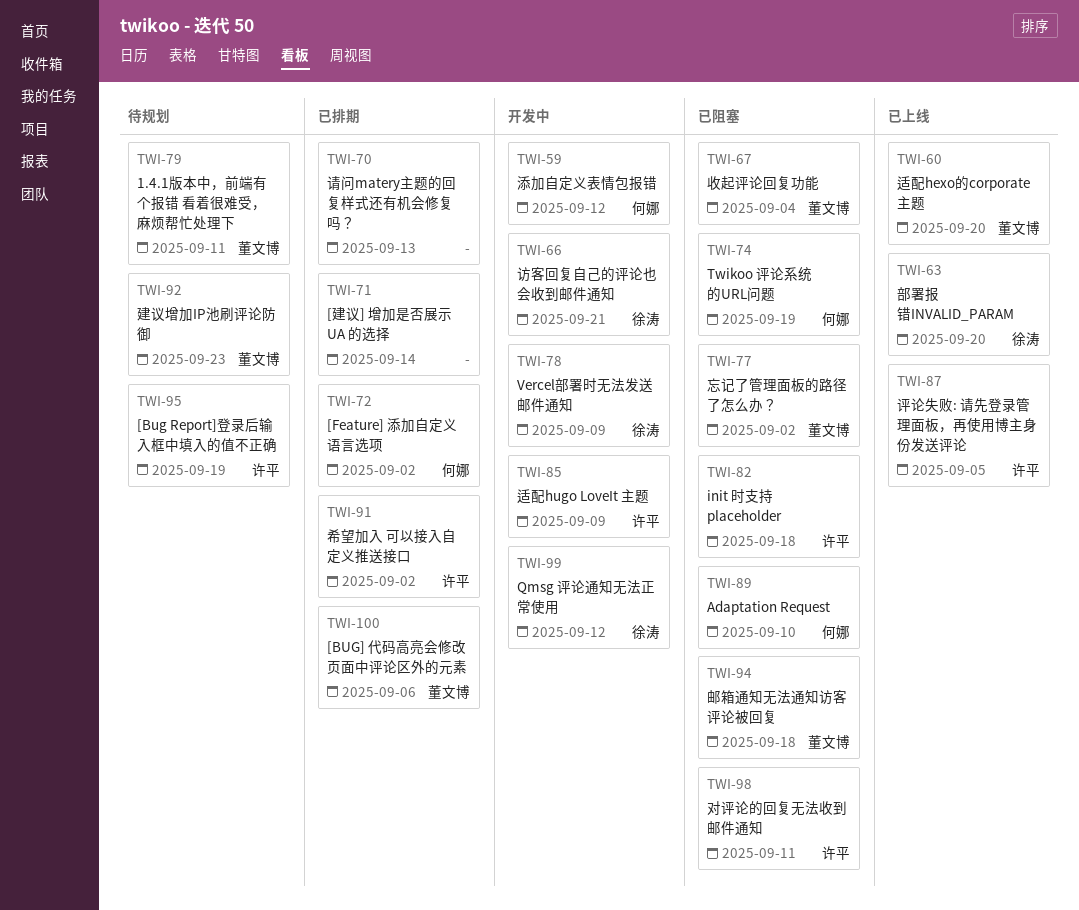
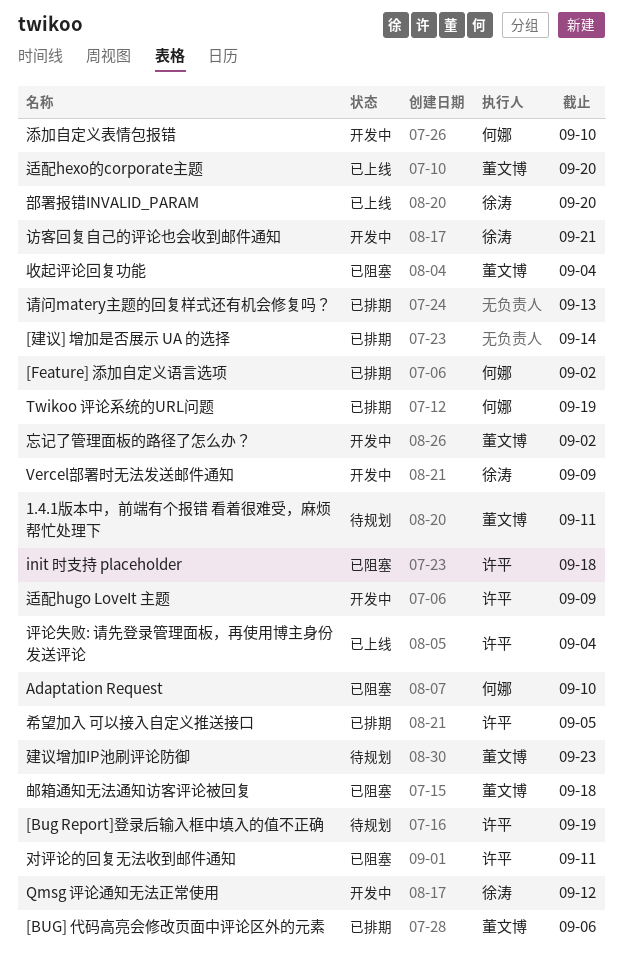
Twikoo 评论系统的URL问题, status: 已阻塞 -> 已排期
希望加入 可以接入自定义推送接口, due: Sep 2 -> Sep 5
忘记了管理面板的路径了怎么办？, status: 已阻塞 -> 开发中
添加自定义表情包报错, due: Sep 12 -> Sep 10
评论失败: 请先登录管理面板，再使用博主身份发送评论, due: Sep 5 -> Sep 4

